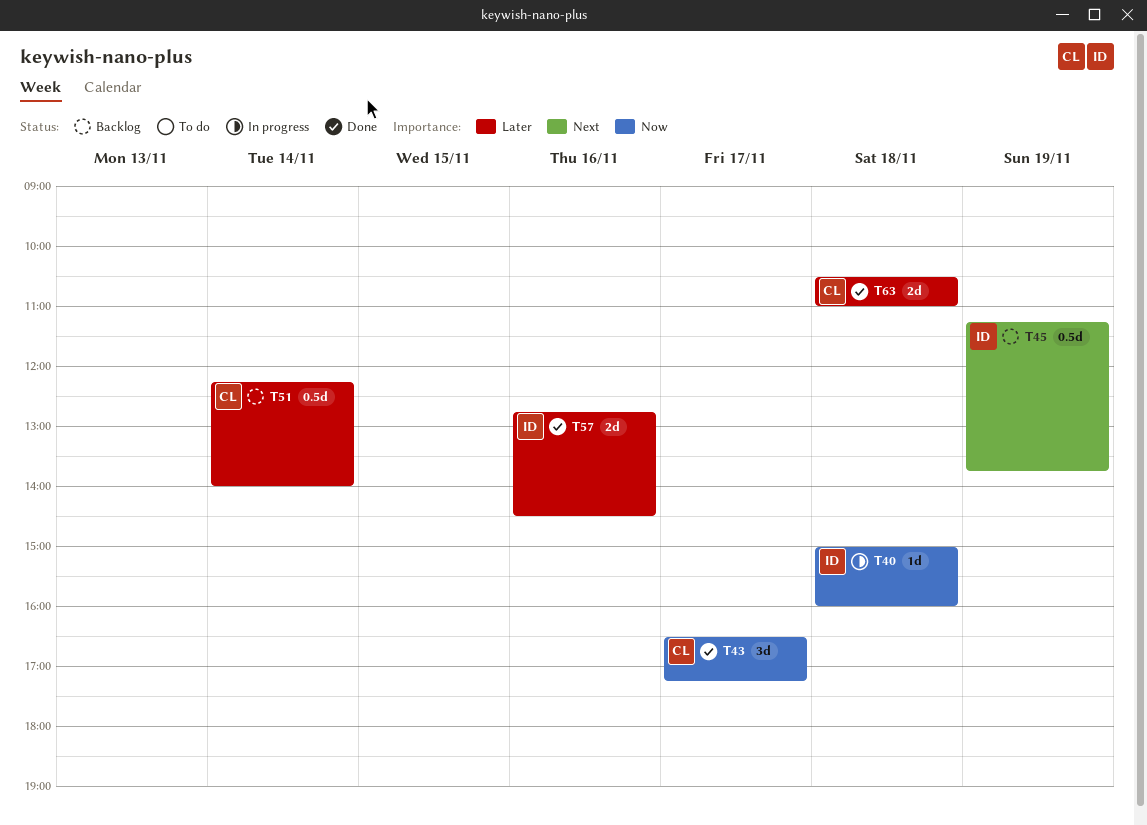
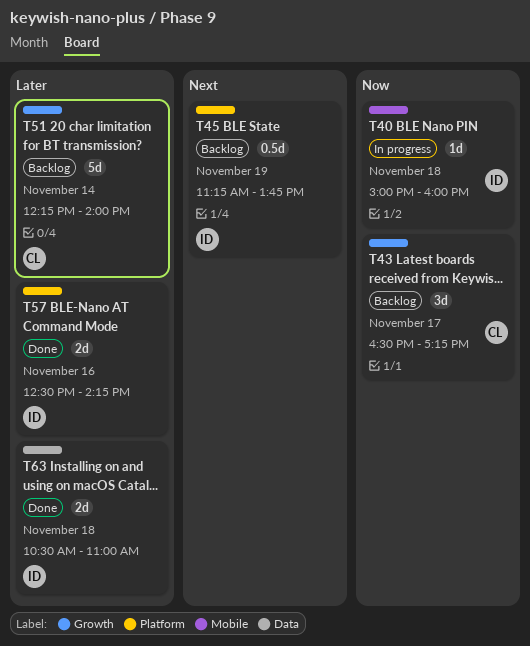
T43, status: Done -> Backlog
T51, estimate: 0.5d -> 5d
T57, begins: 12:45 -> 12:30
T57, ends: 14:30 -> 14:15
T63, owner: CL -> ID

